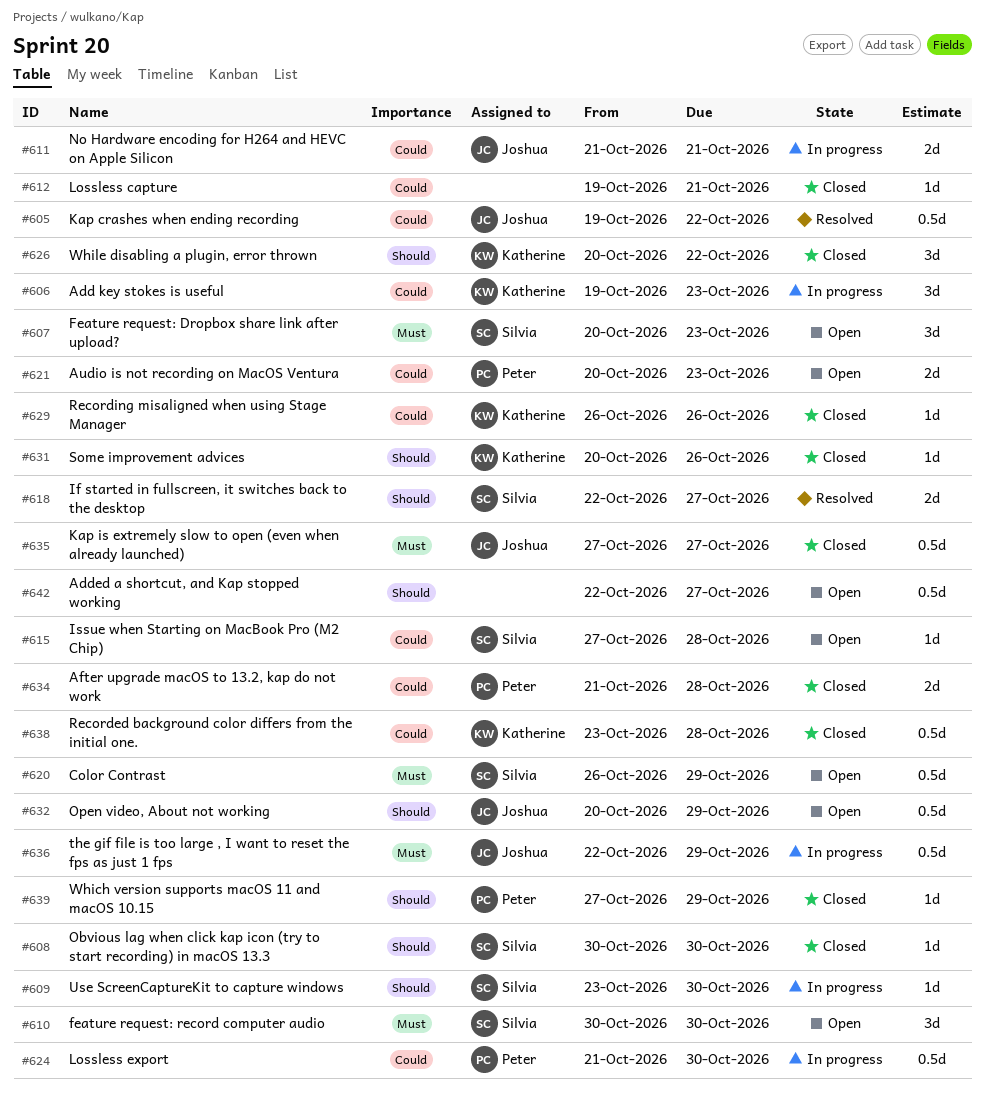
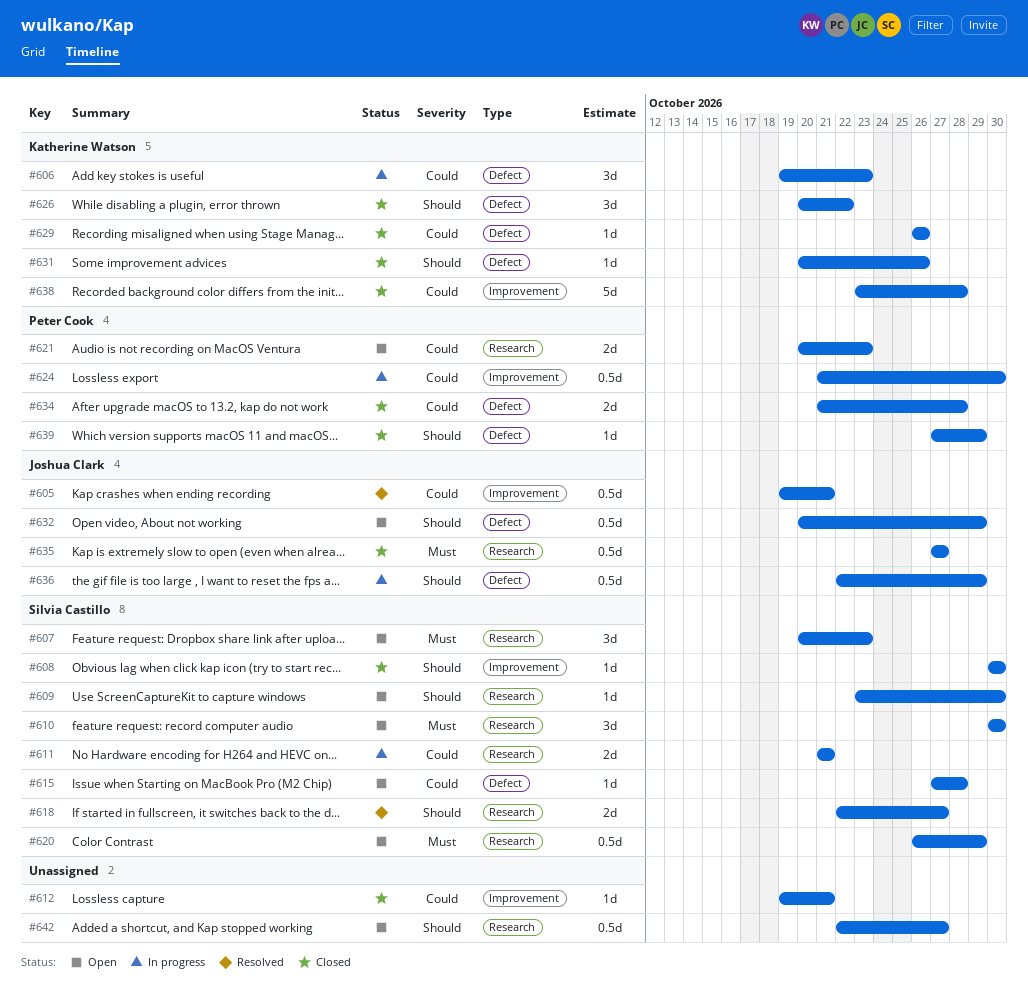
#605, due: Oct 22 -> Oct 21
#609, status: In progress -> Open
#611, owner: Joshua Clark -> Silvia Castillo
#636, priority: Must -> Should
#638, estimate: 0.5d -> 5d

